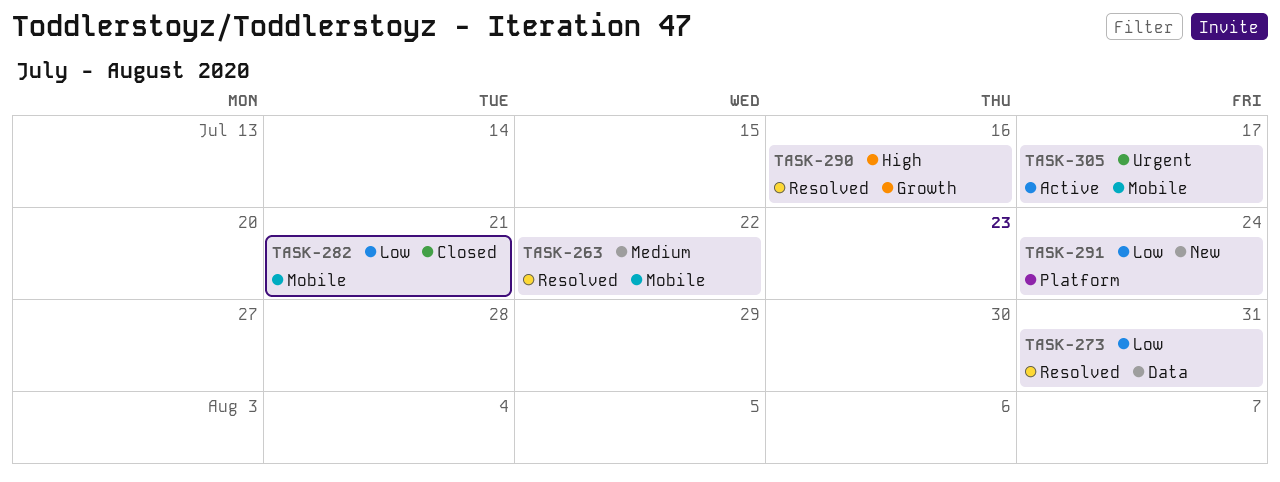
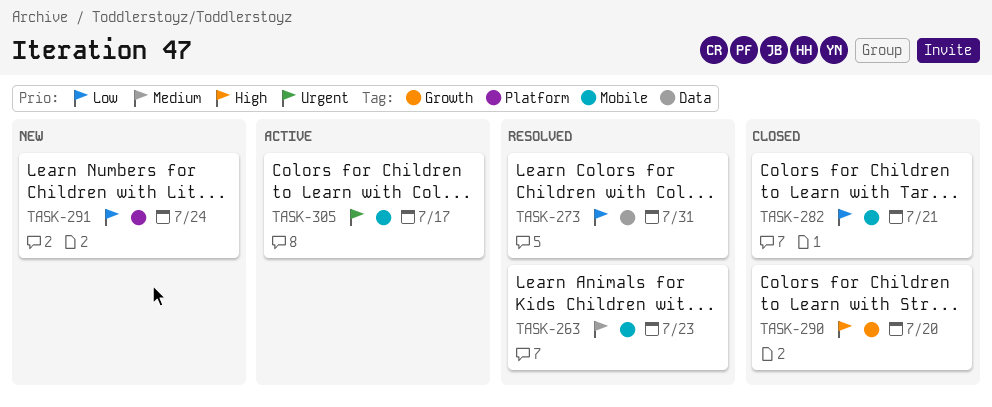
TASK-263, due: Jul 22 -> Jul 23
TASK-290, status: Resolved -> Closed
TASK-290, due: Jul 16 -> Jul 20

